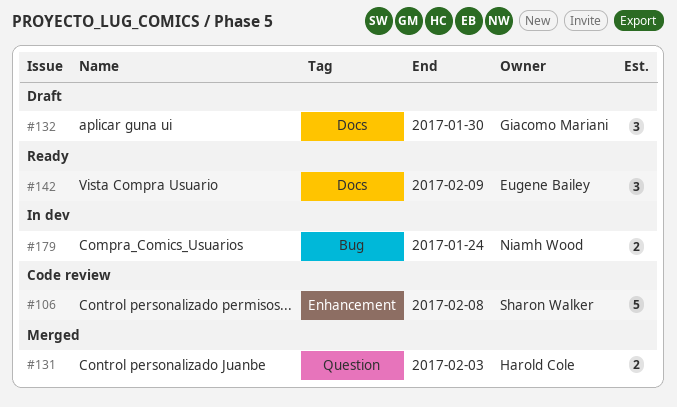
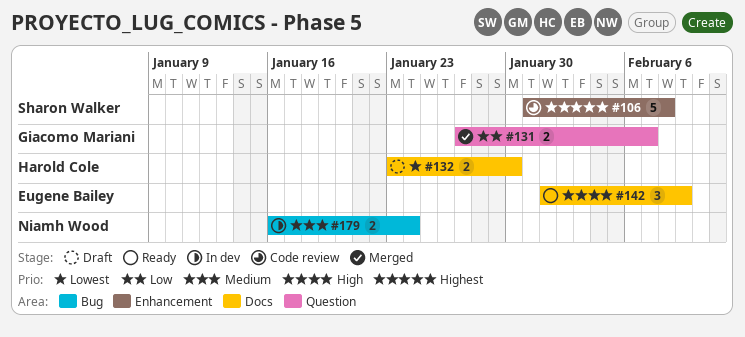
#131, owner: Harold Cole -> Giacomo Mariani
#131, due: Feb 3 -> Feb 7
#132, owner: Giacomo Mariani -> Harold Cole
#132, estimate: 3 -> 2

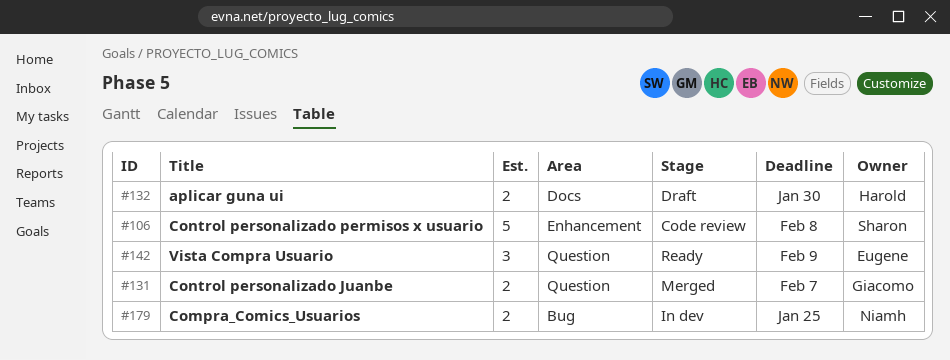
#142, label: Docs -> Question
#179, due: Jan 24 -> Jan 25

